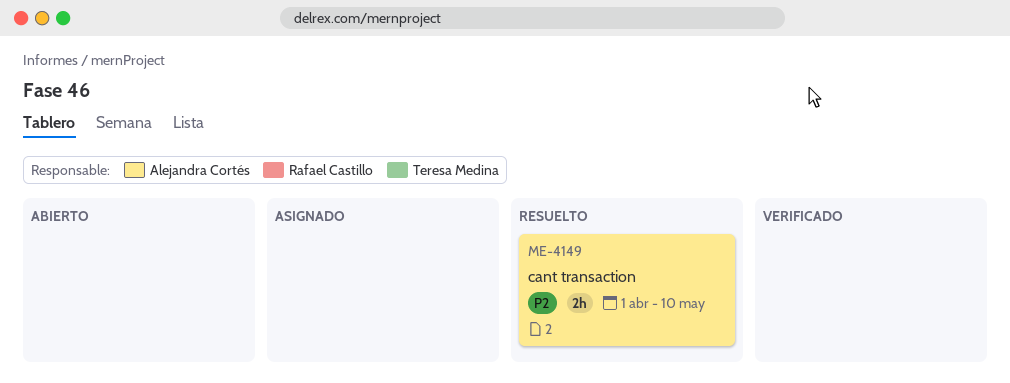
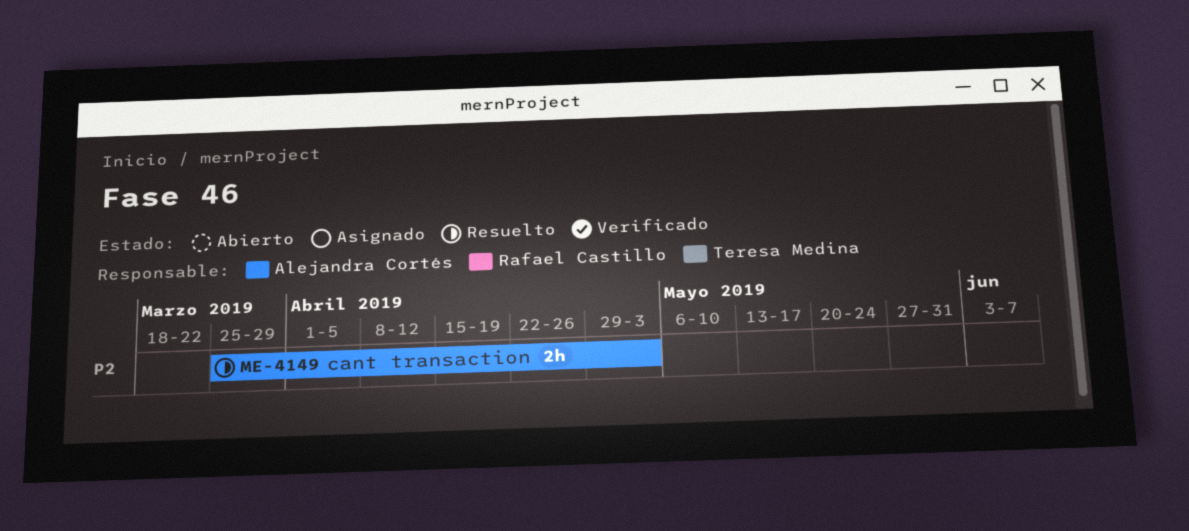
ME-4149, start: Apr 1 -> Mar 25
ME-4149, due: May 10 -> May 3

